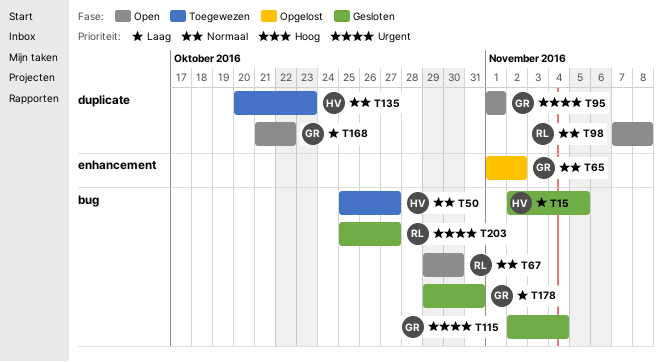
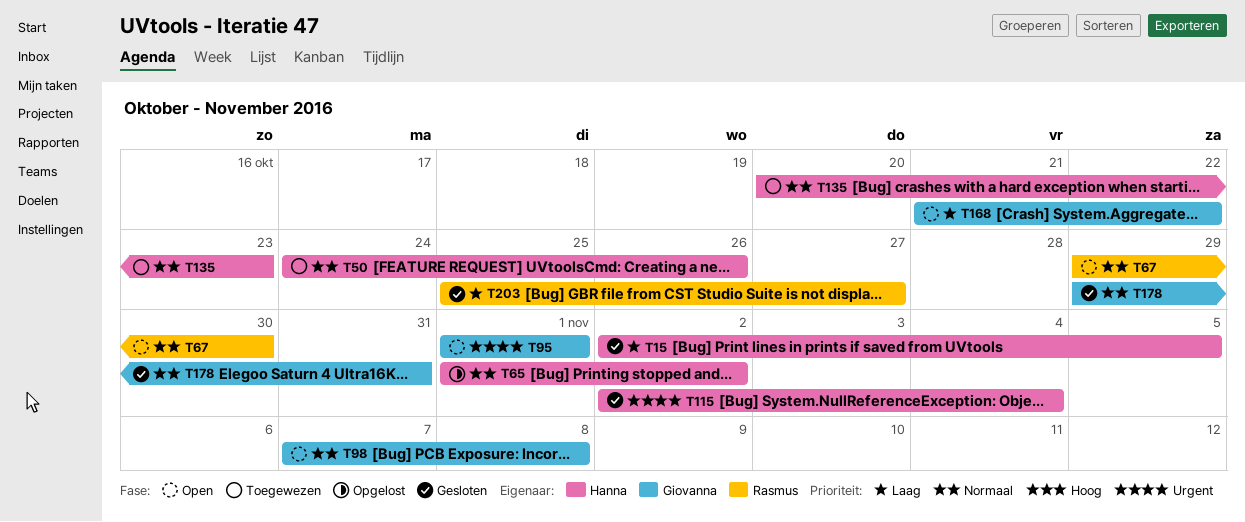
T50, start: Oct 25 -> Oct 24
T50, due: Oct 27 -> Oct 26
T65, owner: Giovanna -> Hanna
T98, owner: Rasmus -> Giovanna
T115, owner: Giovanna -> Hanna
T178, priority: Laag -> Normaal
T203, priority: Urgent -> Laag

